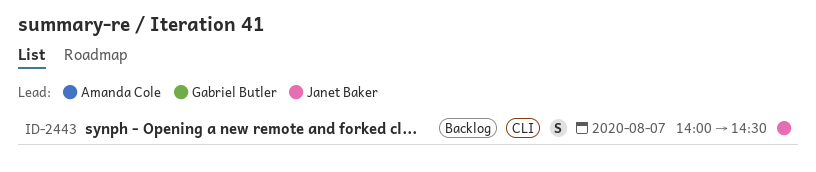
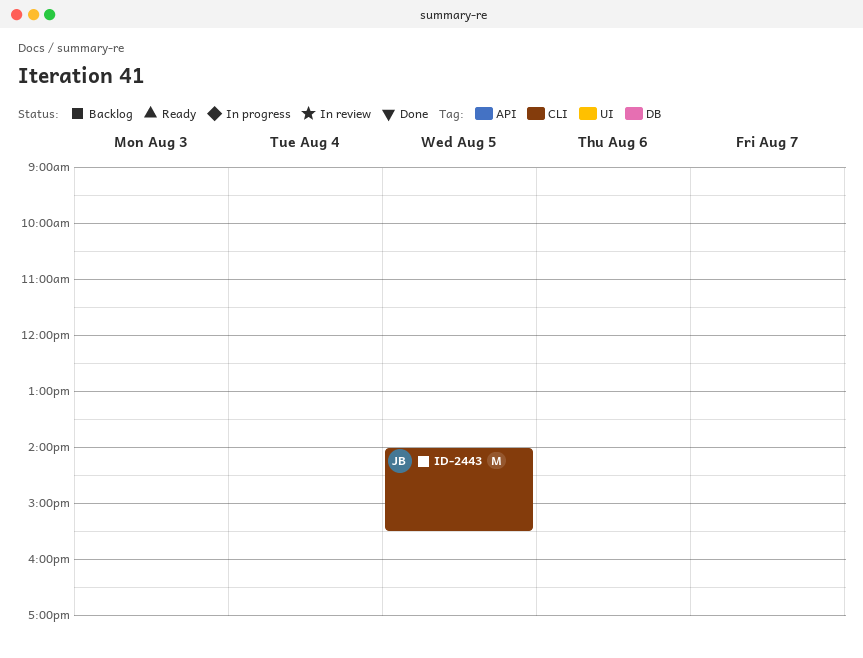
ID-2443, estimate: S -> M
ID-2443, day: Aug 7 -> Aug 5
ID-2443, ends: 14:30 -> 15:30

